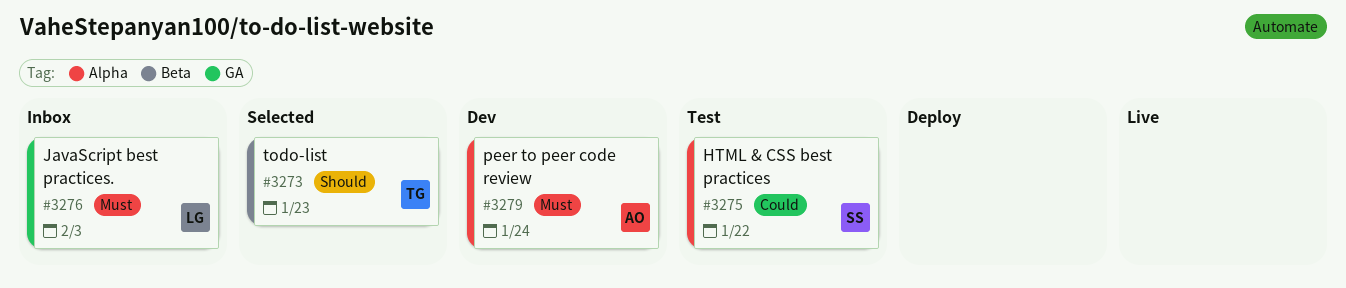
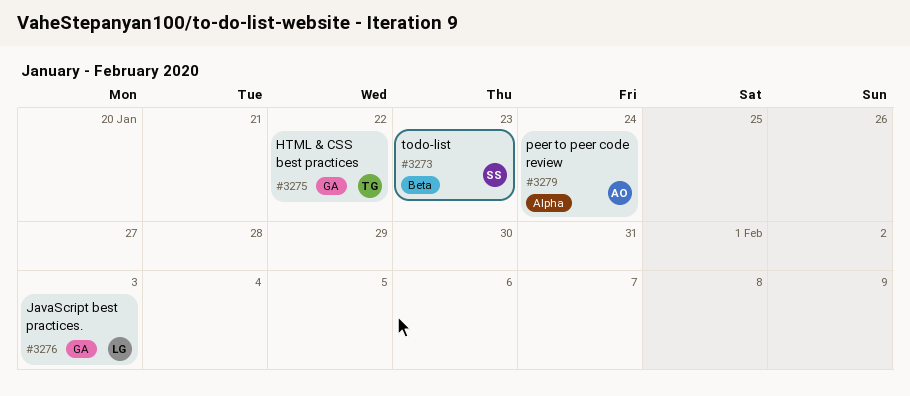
#3273, owner: TG -> SS
#3275, owner: SS -> TG
#3275, label: Alpha -> GA

